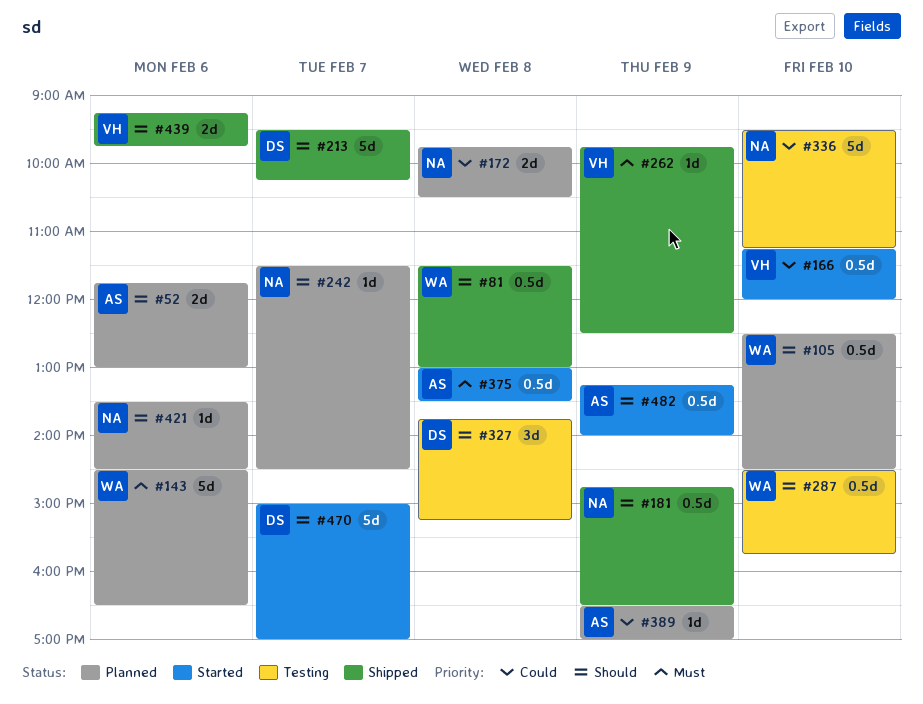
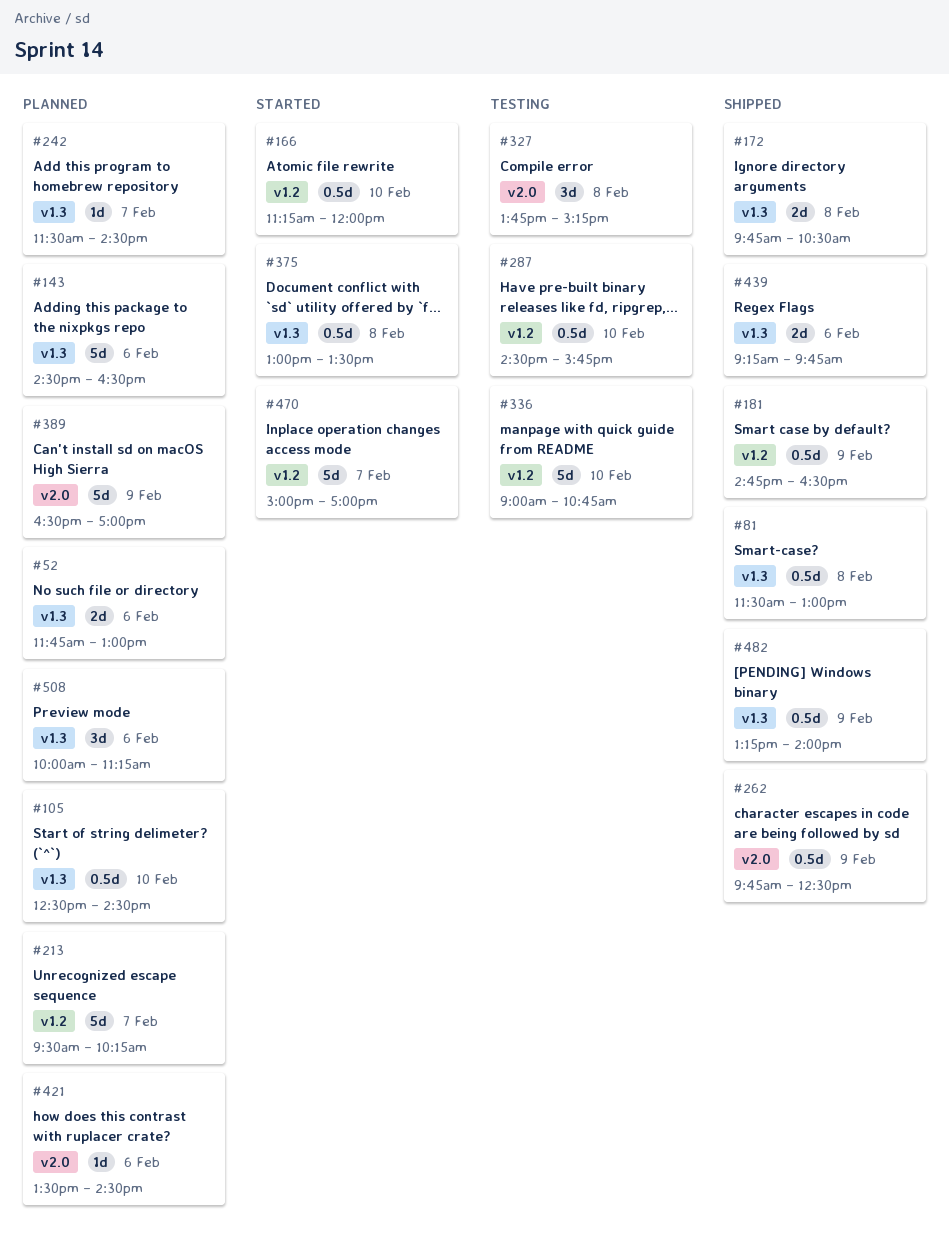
#172, status: Planned -> Shipped
#213, status: Shipped -> Planned
#262, estimate: 1d -> 0.5d
#336, begins: 09:30 -> 09:00
#336, ends: 11:15 -> 10:45
#389, estimate: 1d -> 5d
#482, status: Started -> Shipped
#508: none -> present

